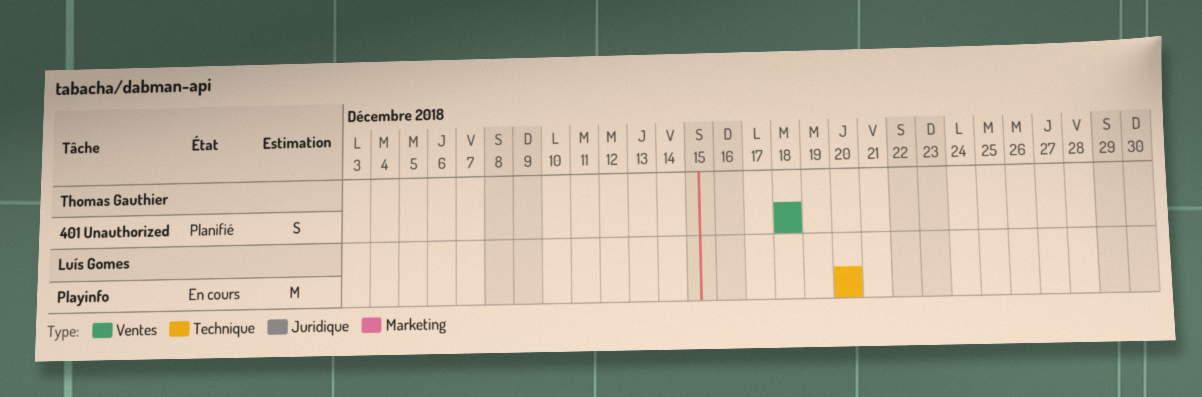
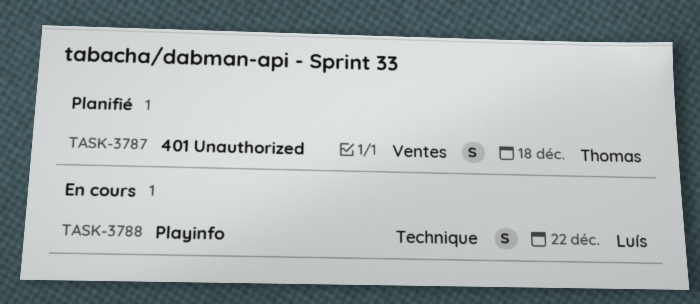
Playinfo, estimate: M -> S
Playinfo, due: Dec 20 -> Dec 22

